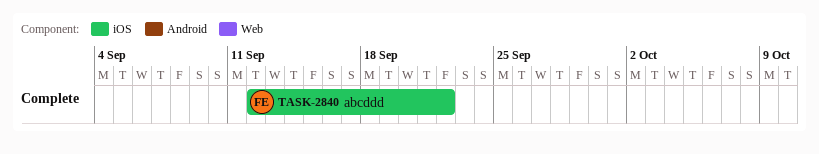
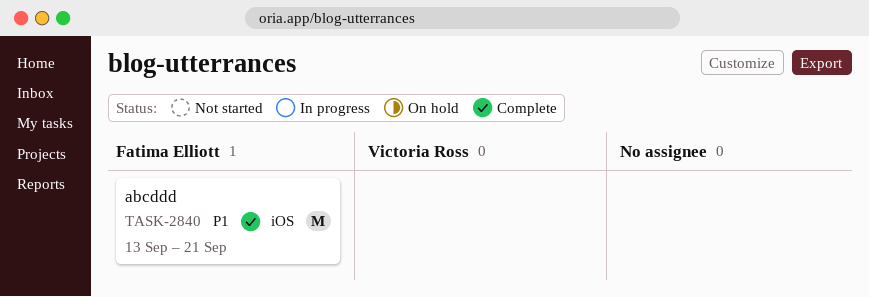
TASK-2840, start: Sep 12 -> Sep 13
TASK-2840, due: Sep 22 -> Sep 21

